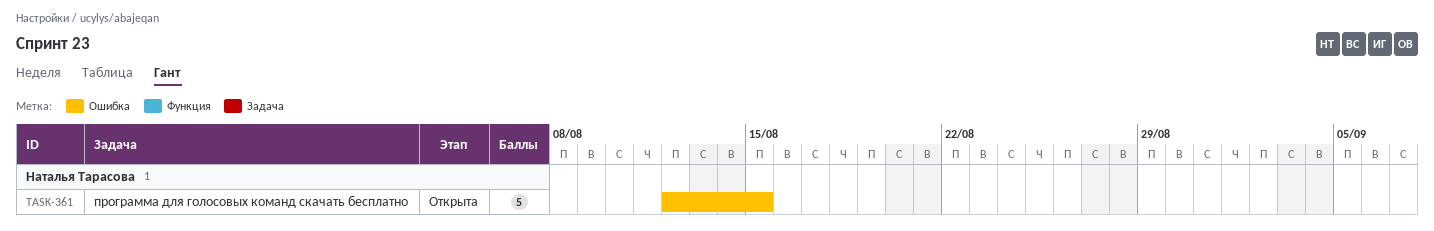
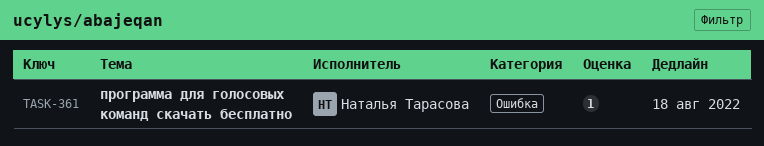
TASK-361, estimate: 5 -> 1
TASK-361, due: Aug 15 -> Aug 18

